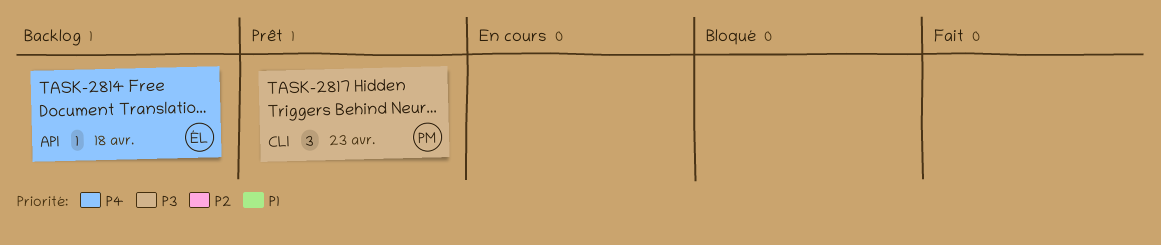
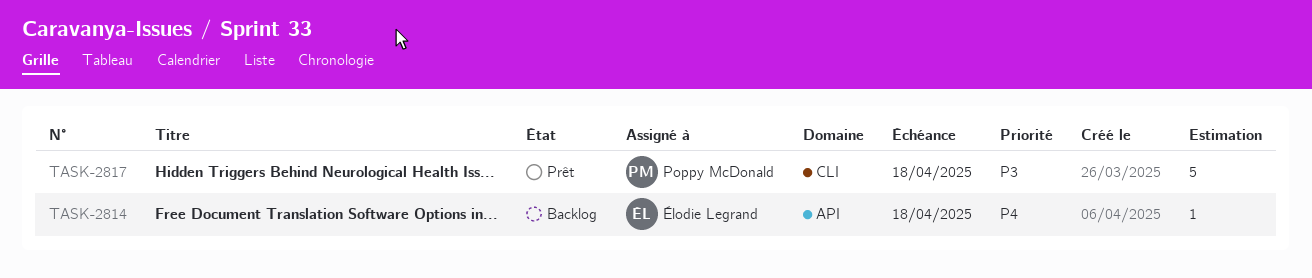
TASK-2817, estimate: 3 -> 5
TASK-2817, due: Apr 23 -> Apr 18

